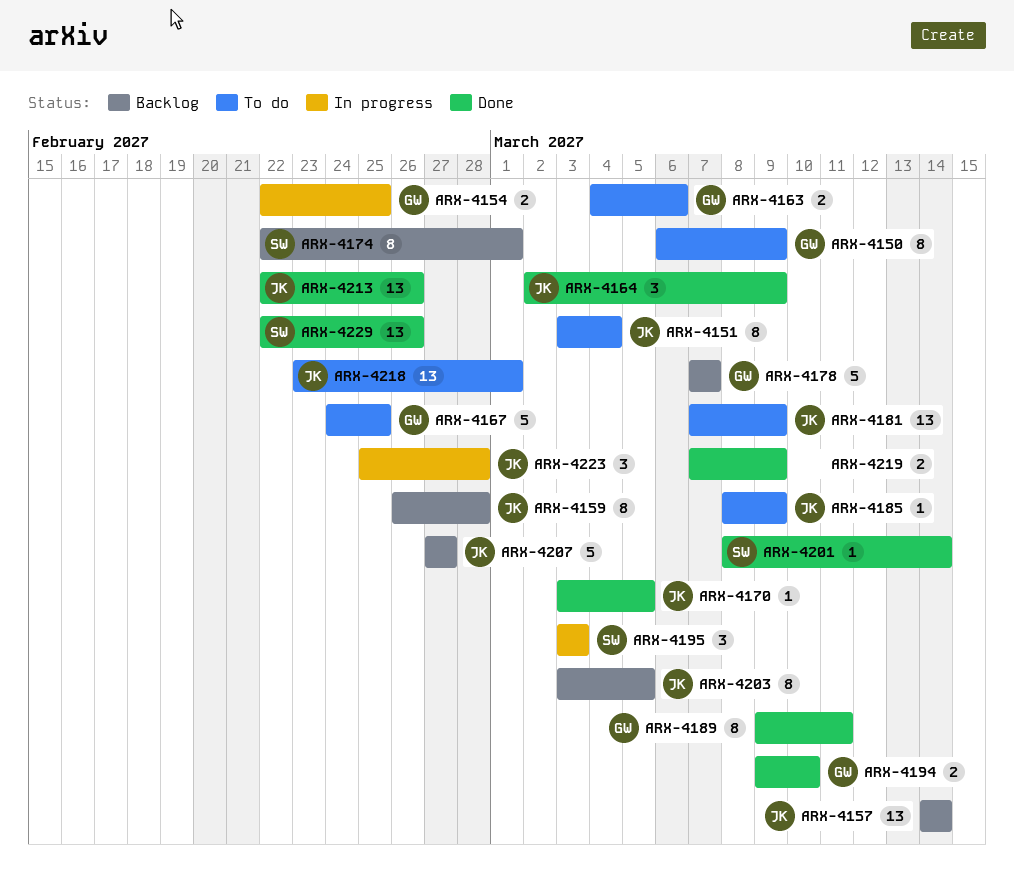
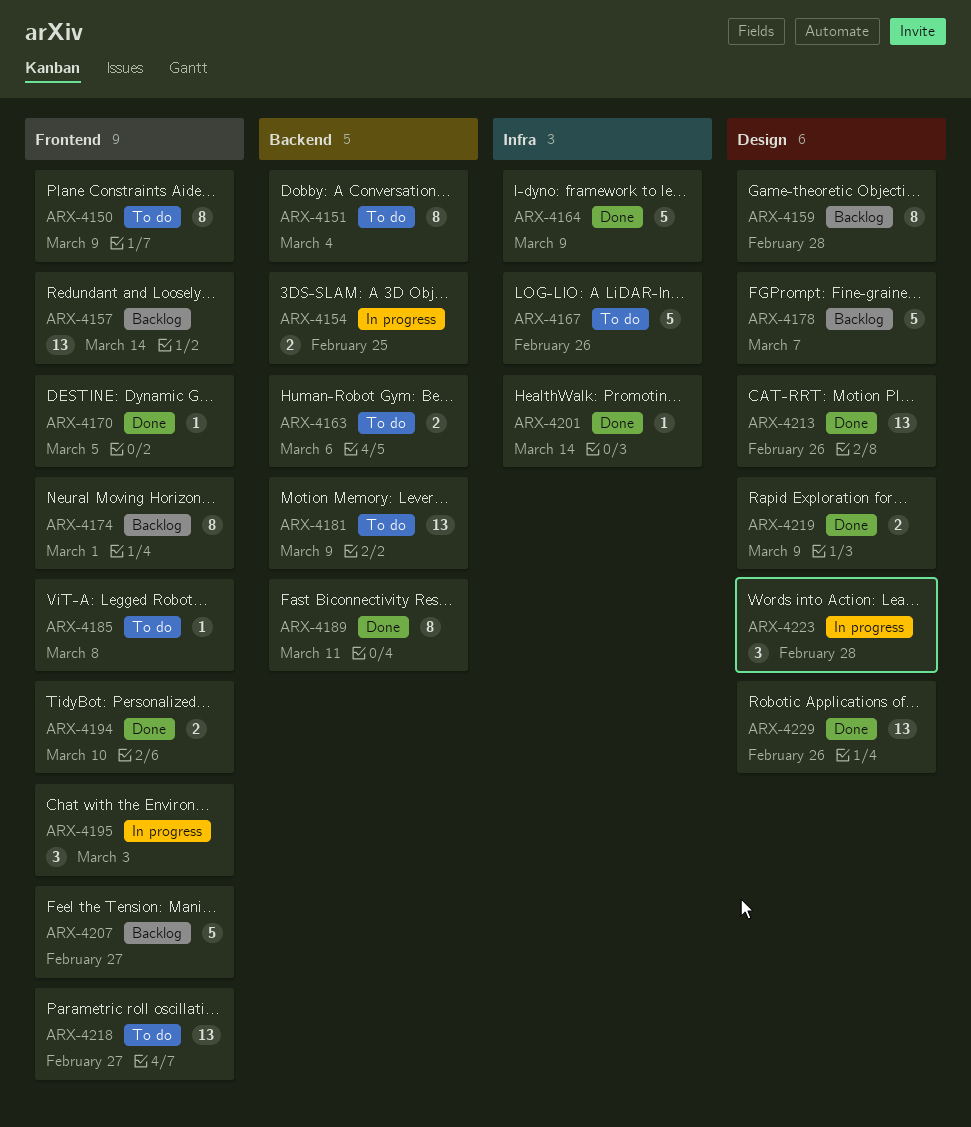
ARX-4164, estimate: 3 -> 5
ARX-4167, due: Feb 25 -> Feb 26
ARX-4185, due: Mar 9 -> Mar 8
ARX-4203: present -> none
ARX-4218, due: Mar 1 -> Feb 27

